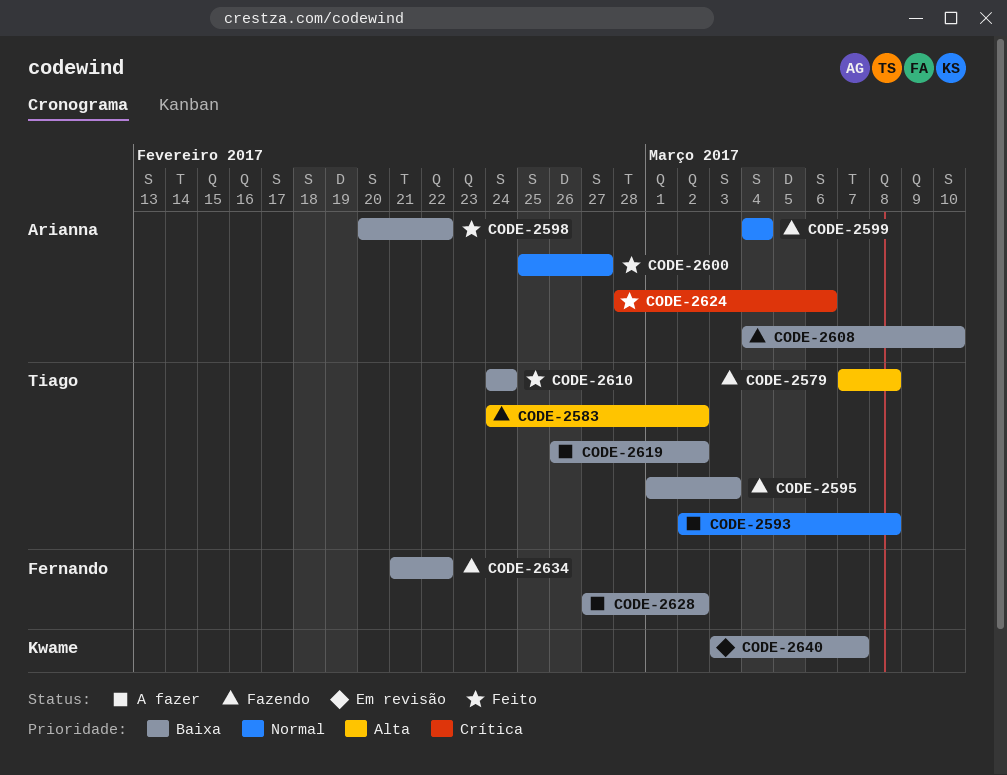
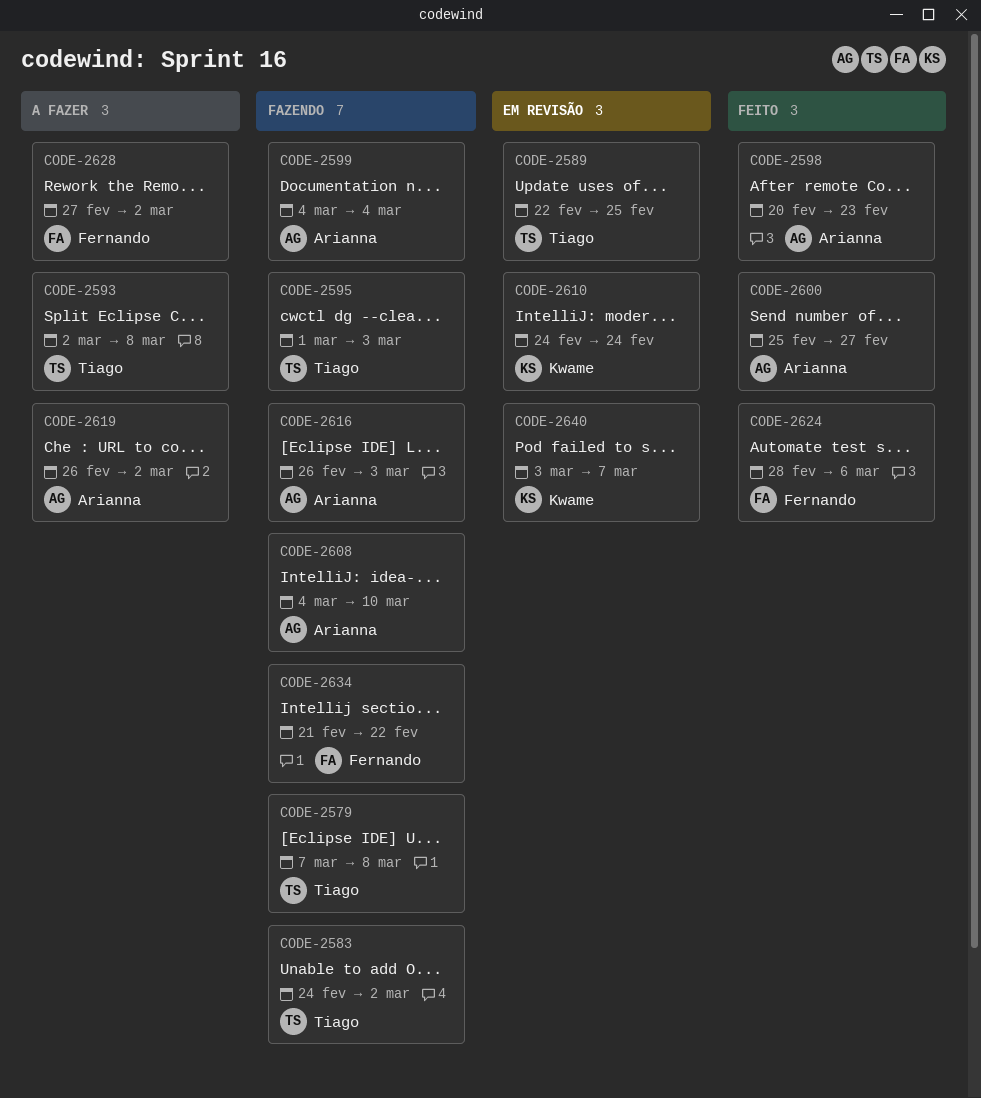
CODE-2589: none -> present
CODE-2598, due: Feb 22 -> Feb 23
CODE-2610, status: Feito -> Em revisão
CODE-2610, owner: Tiago -> Kwame
CODE-2616: none -> present
CODE-2619, owner: Tiago -> Arianna
CODE-2624, owner: Arianna -> Fernando

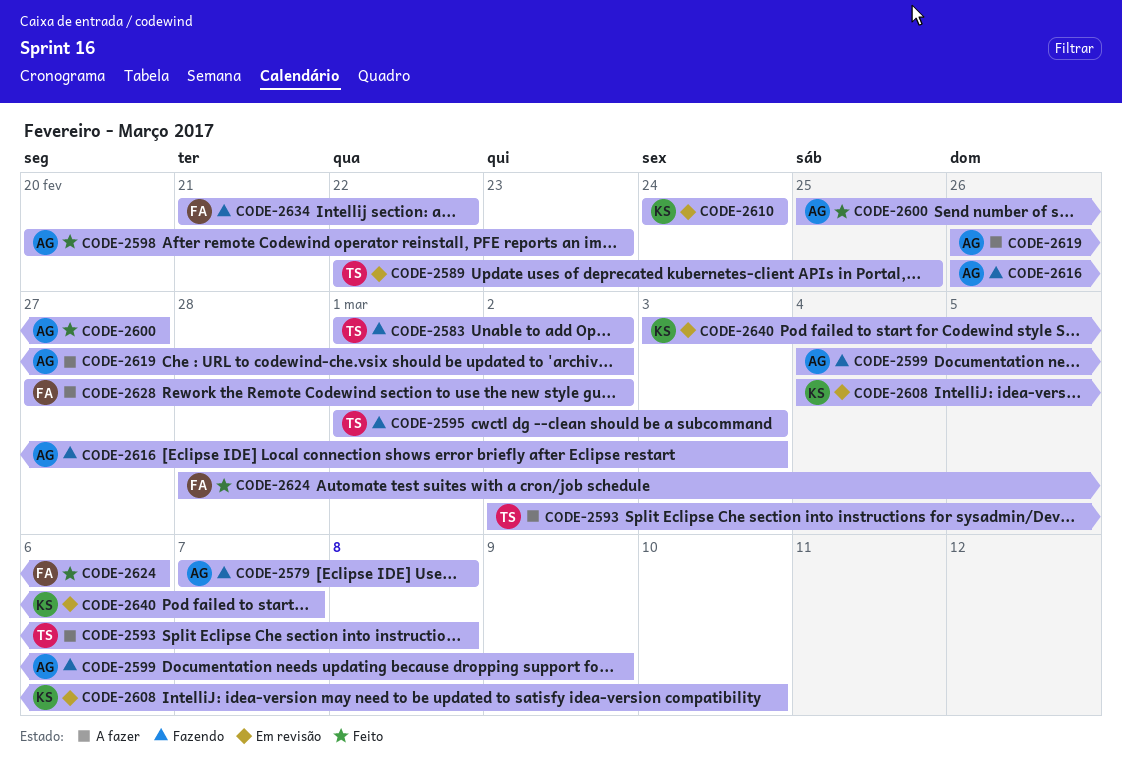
CODE-2579, owner: Tiago -> Arianna
CODE-2583, start: Feb 24 -> Mar 1
CODE-2599, due: Mar 4 -> Mar 9
CODE-2608, status: Fazendo -> Em revisão
CODE-2608, owner: Arianna -> Kwame

